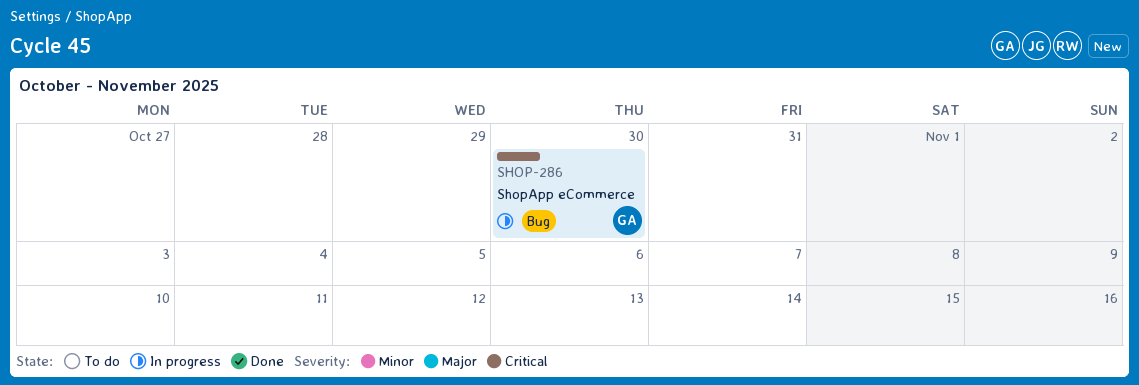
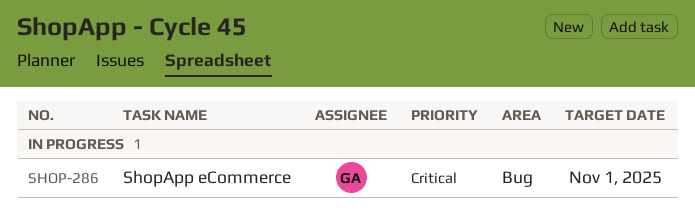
SHOP-286, due: Oct 30 -> Nov 1

